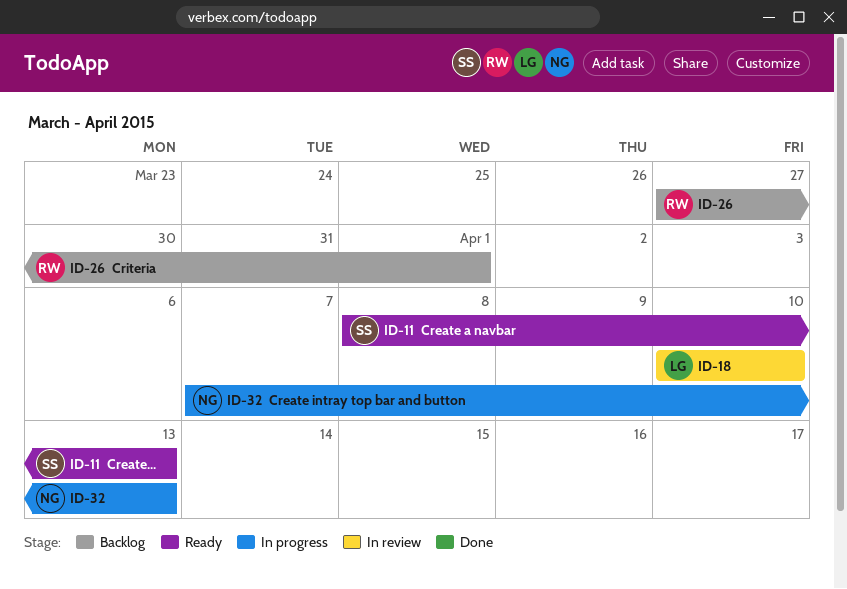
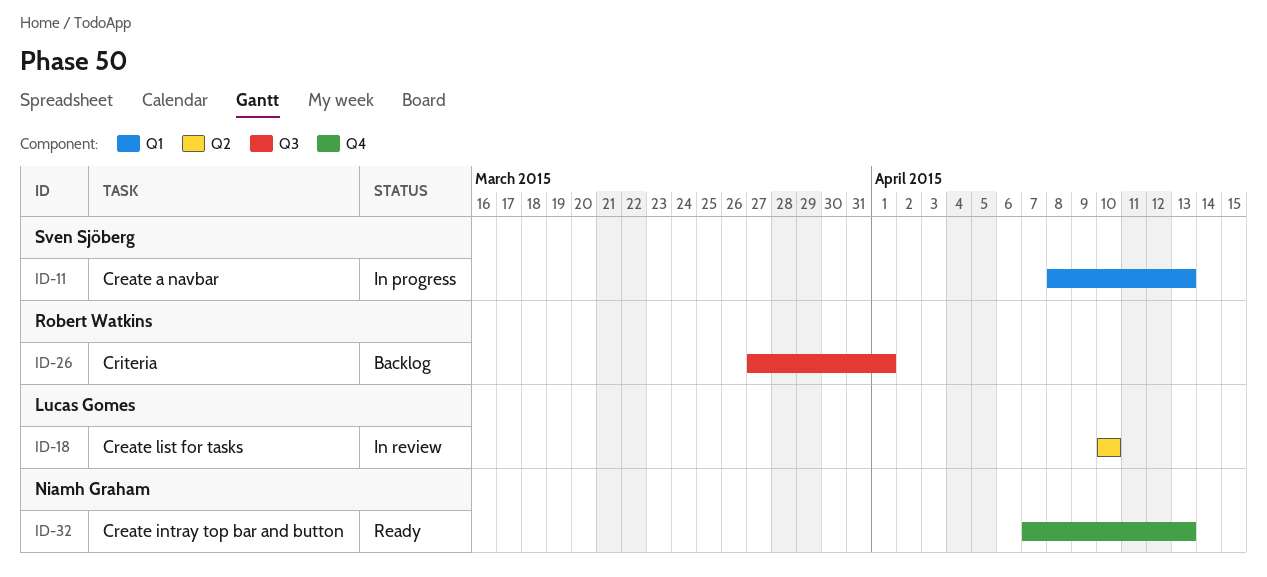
ID-11, status: Ready -> In progress
ID-32, status: In progress -> Ready

